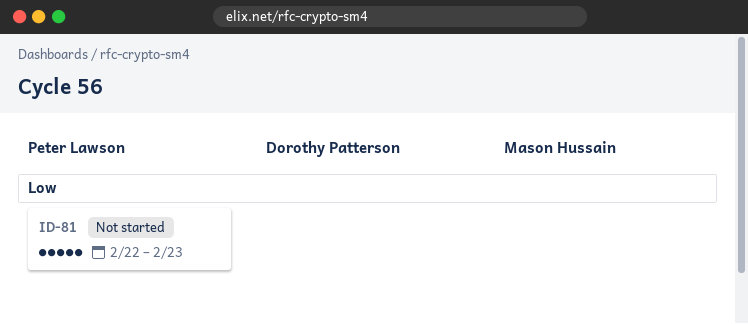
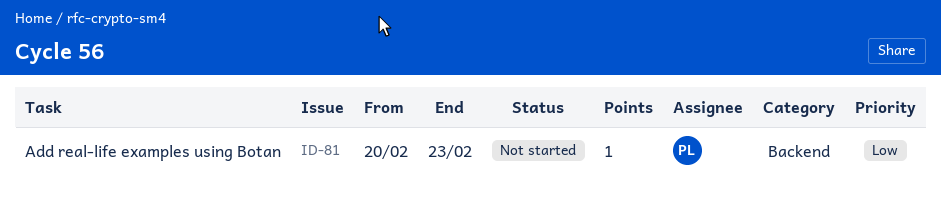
ID-81, estimate: 5 -> 1
ID-81, start: Feb 22 -> Feb 20

